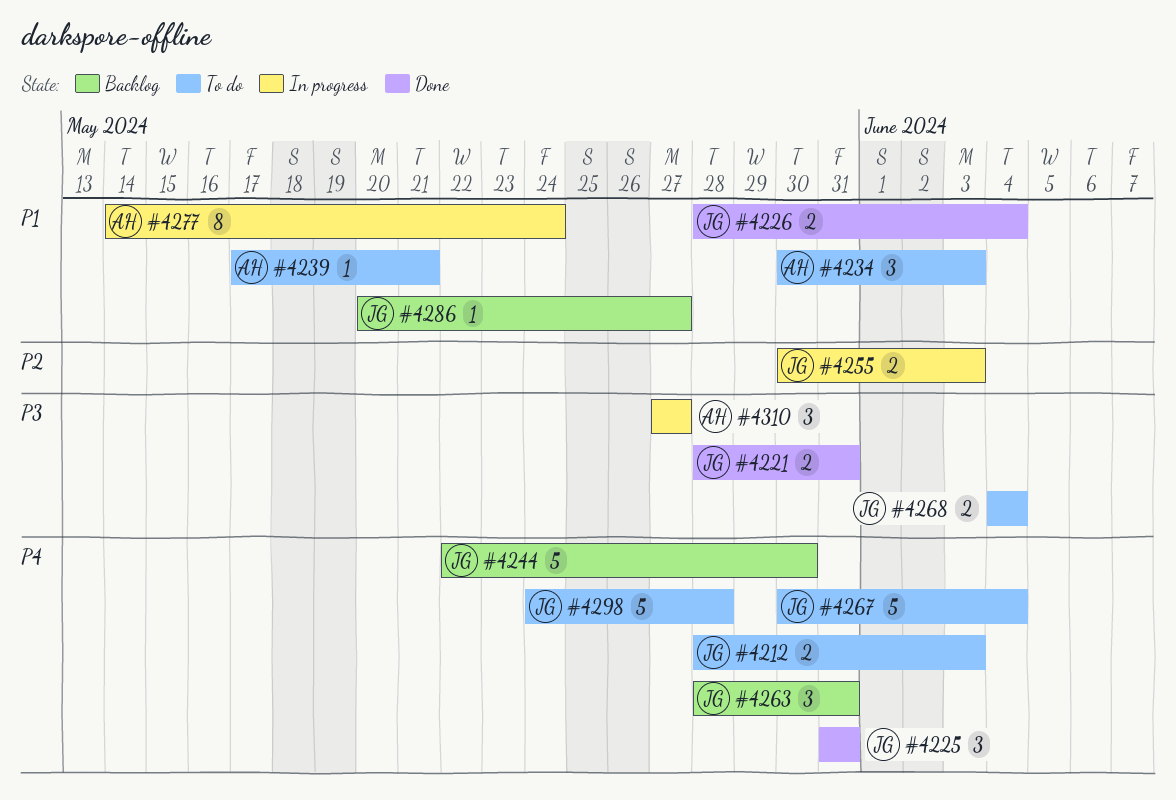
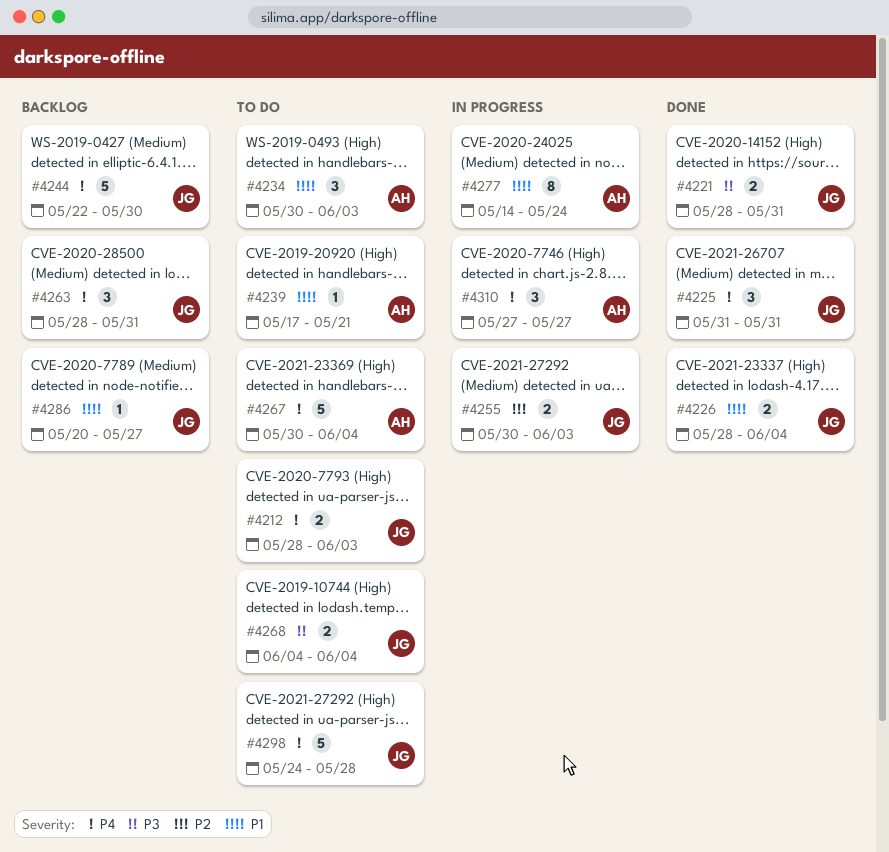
#4267, owner: JG -> AH
#4310, priority: P3 -> P4

